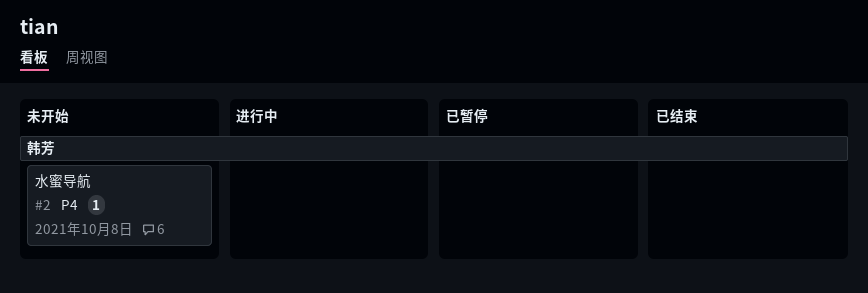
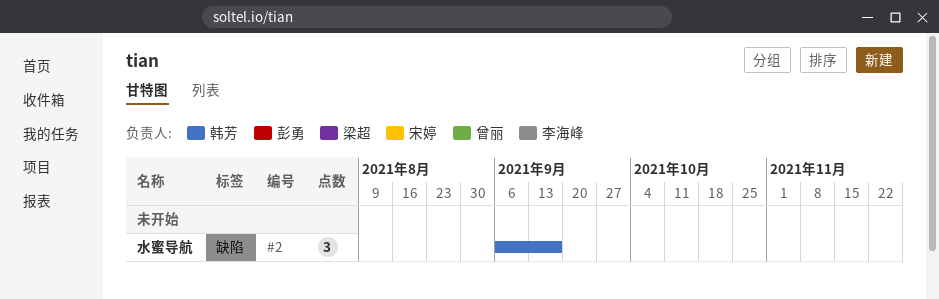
#2, estimate: 1 -> 3
#2, due: Oct 8 -> Sep 17

